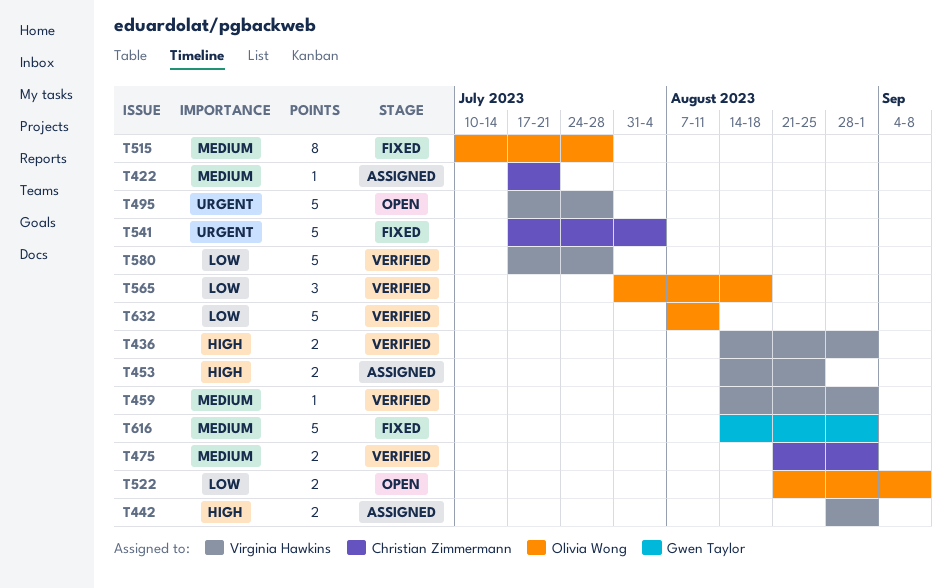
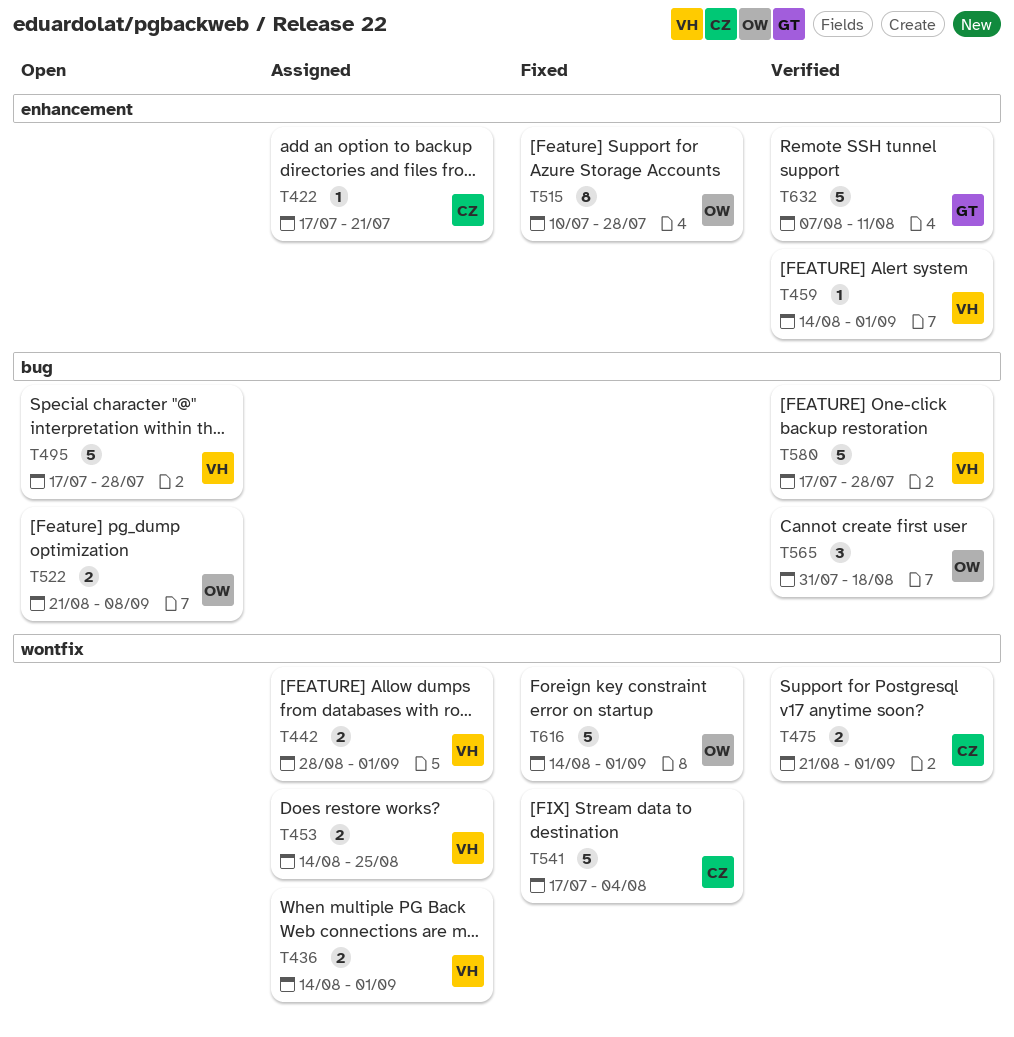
T436, status: Verified -> Assigned
T616, owner: Gwen Taylor -> Olivia Wong
T632, owner: Olivia Wong -> Gwen Taylor

